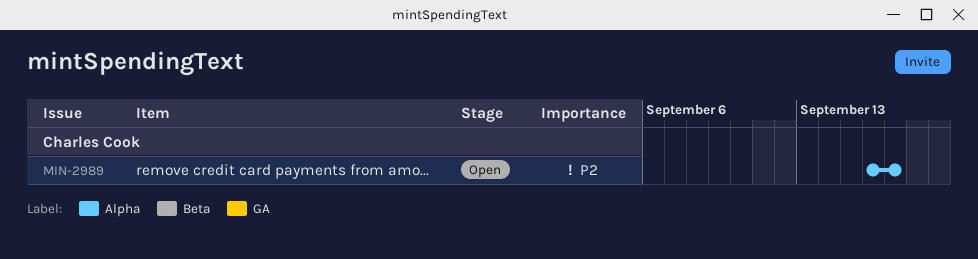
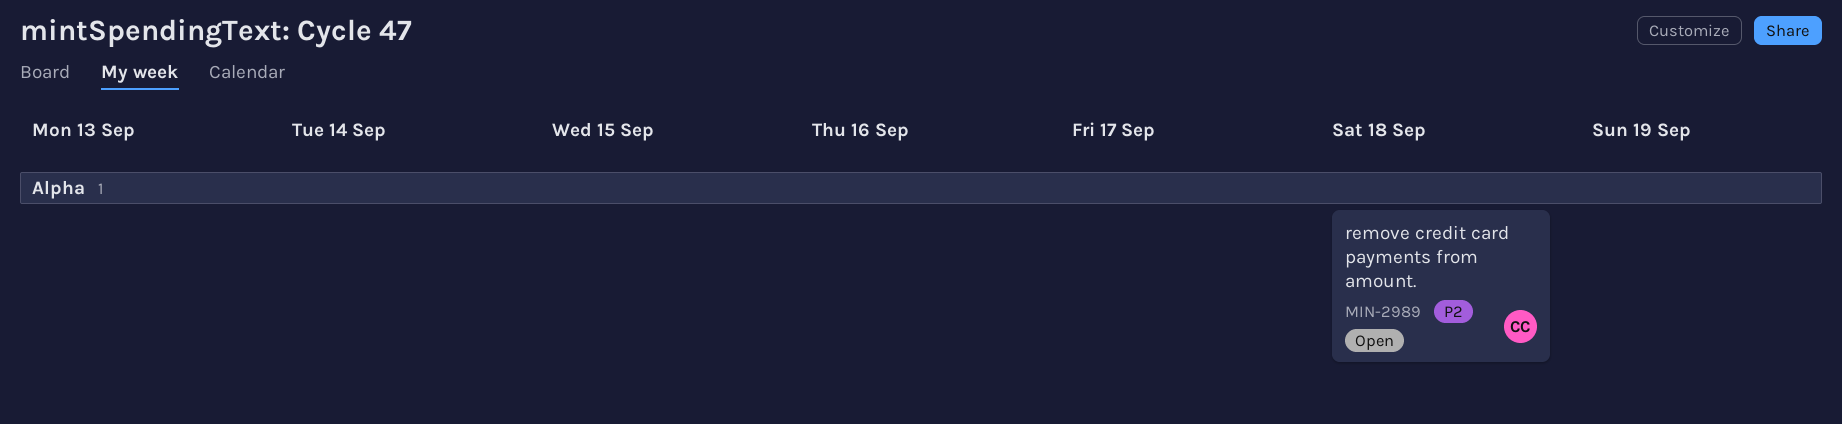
MIN-2989, due: Sep 17 -> Sep 18

